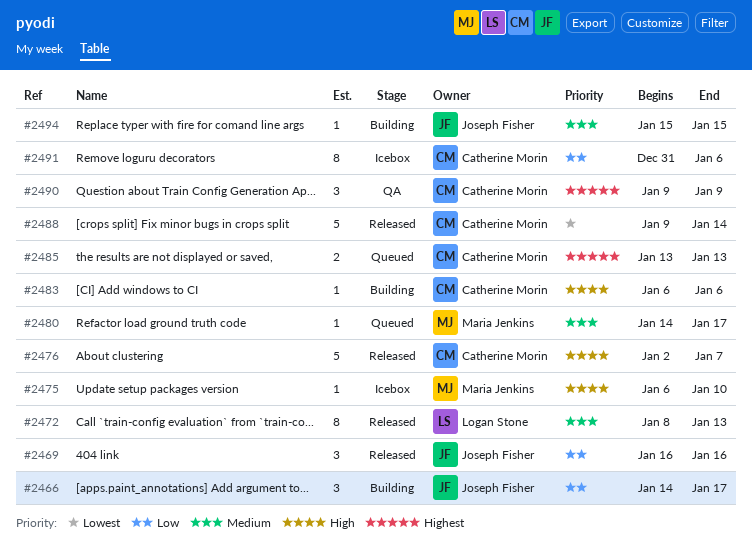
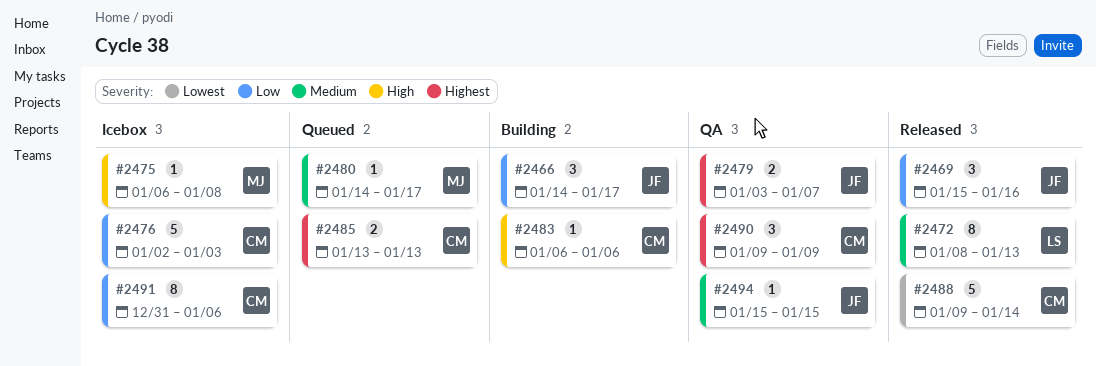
#2469, start: Jan 16 -> Jan 15
#2475, due: Jan 10 -> Jan 8
#2476, status: Released -> Icebox
#2476, priority: High -> Low
#2476, due: Jan 7 -> Jan 3
#2479: none -> present
#2494, status: Building -> QA

